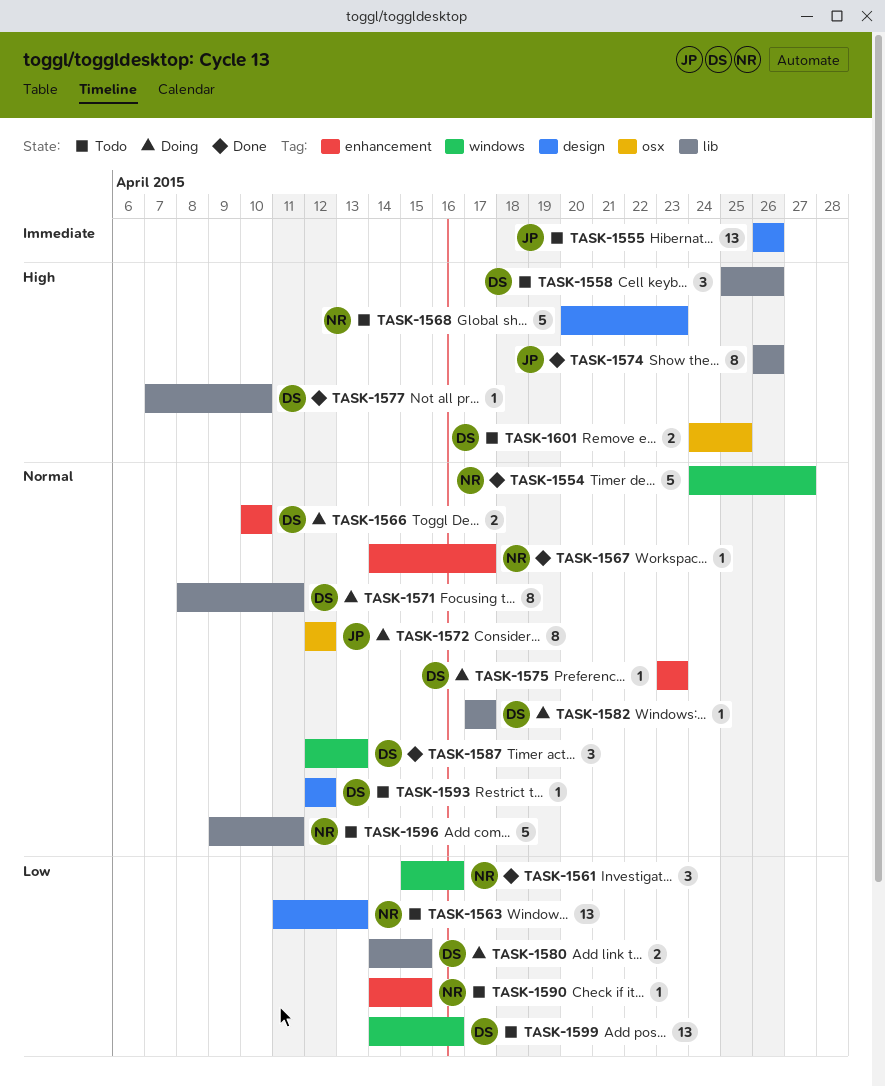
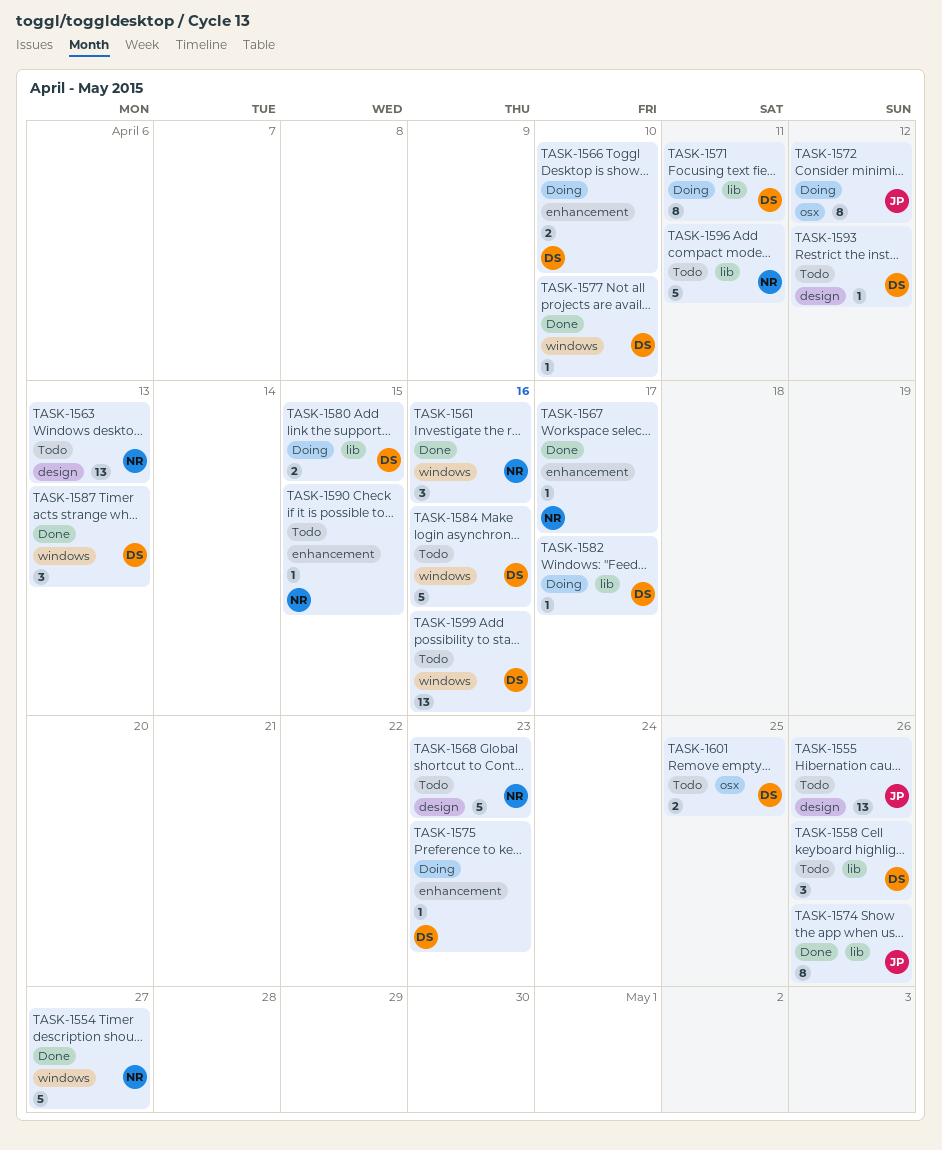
TASK-1577, label: lib -> windows
TASK-1584: none -> present

